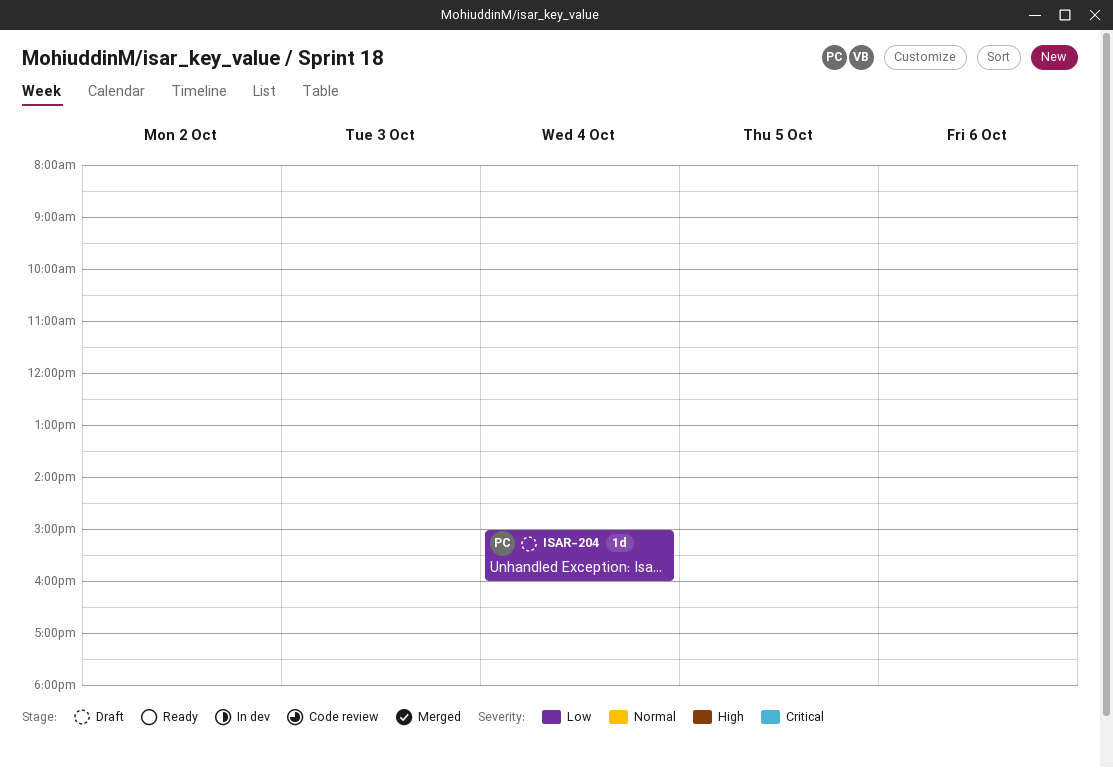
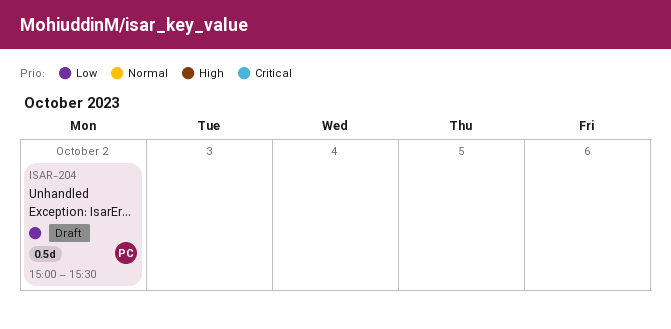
ISAR-204, estimate: 1d -> 0.5d
ISAR-204, day: Oct 4 -> Oct 2
ISAR-204, ends: 16:00 -> 15:30

